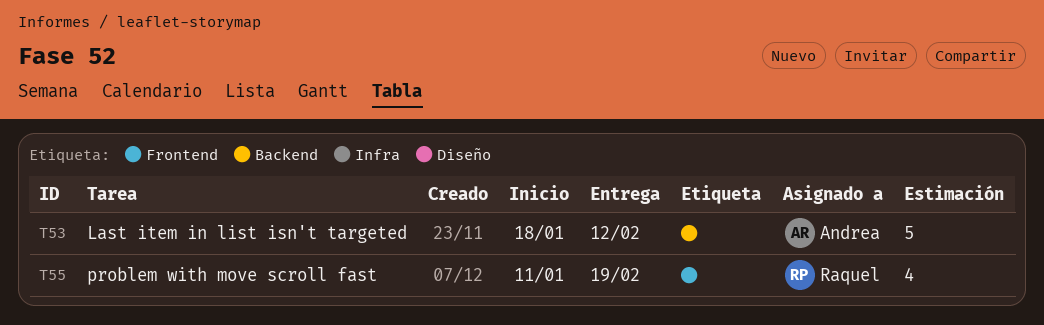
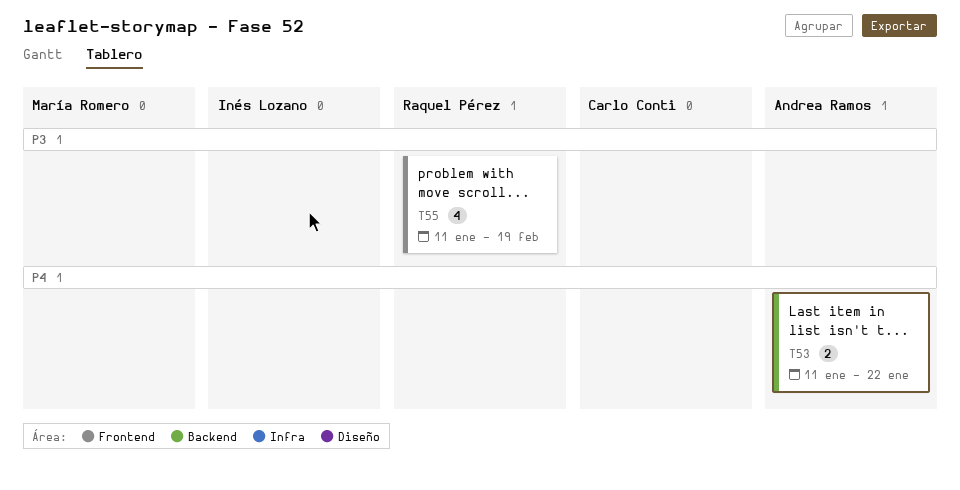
T53, estimate: 5 -> 2
T53, start: Jan 18 -> Jan 11
T53, due: Feb 12 -> Jan 22

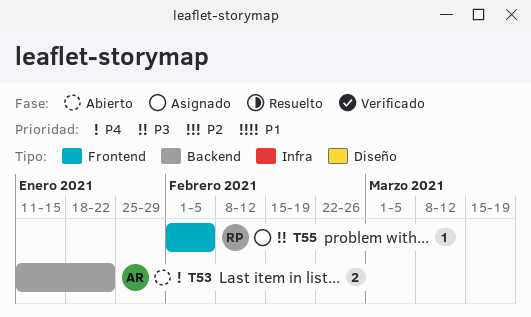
T55, estimate: 4 -> 1
T55, start: Jan 11 -> Feb 1
T55, due: Feb 19 -> Feb 5

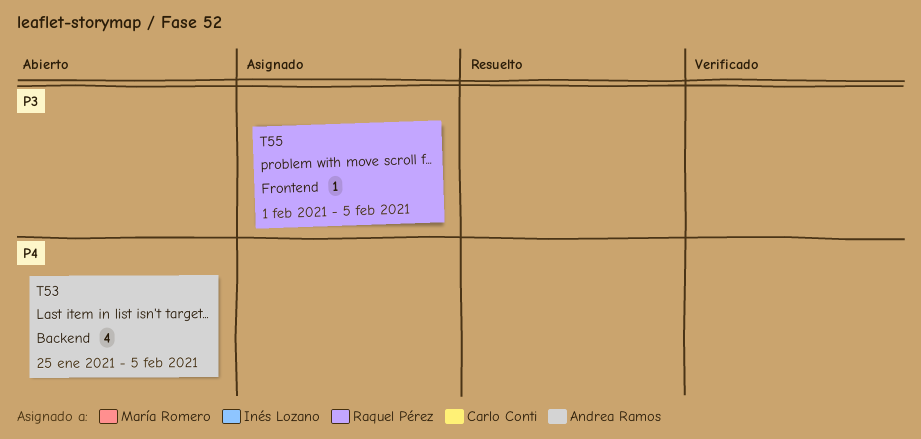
T53, estimate: 2 -> 4
T53, start: Jan 11 -> Jan 25
T53, due: Jan 22 -> Feb 5

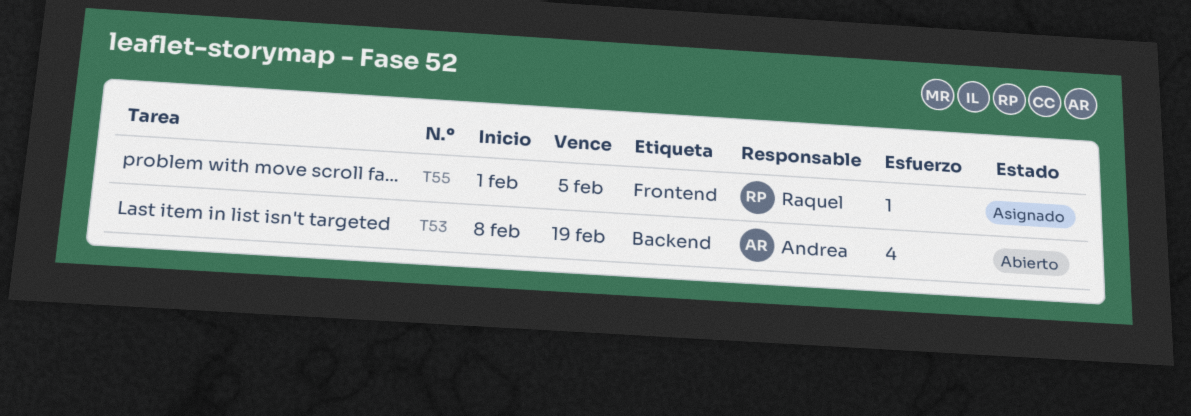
T53, start: Jan 25 -> Feb 8
T53, due: Feb 5 -> Feb 19

